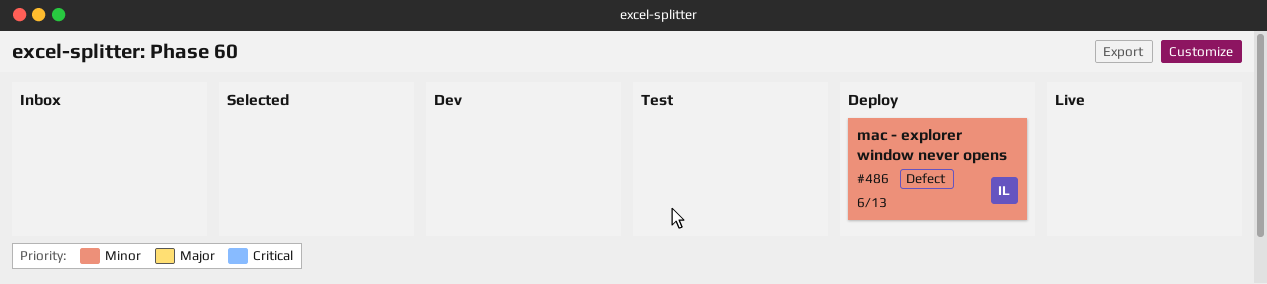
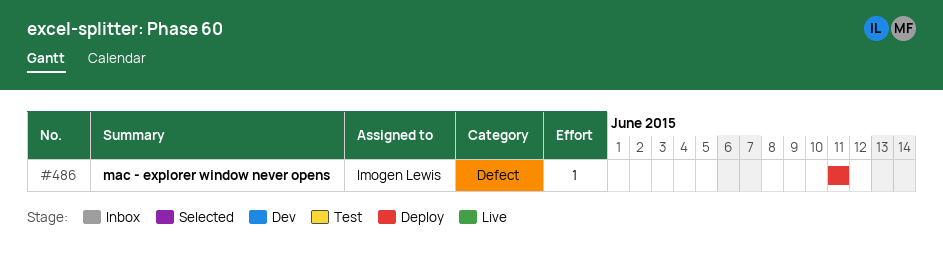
#486, due: Jun 13 -> Jun 11

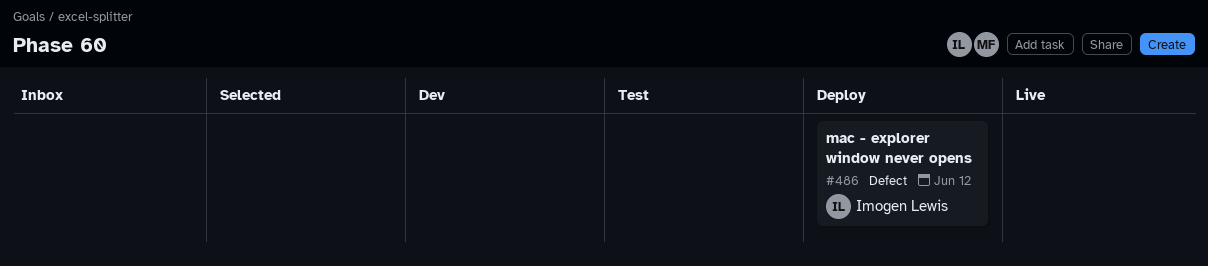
#486, due: Jun 11 -> Jun 12

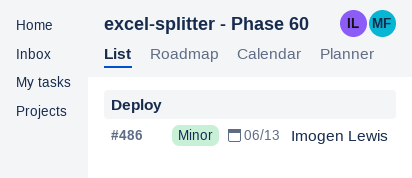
#486, due: Jun 12 -> Jun 13

